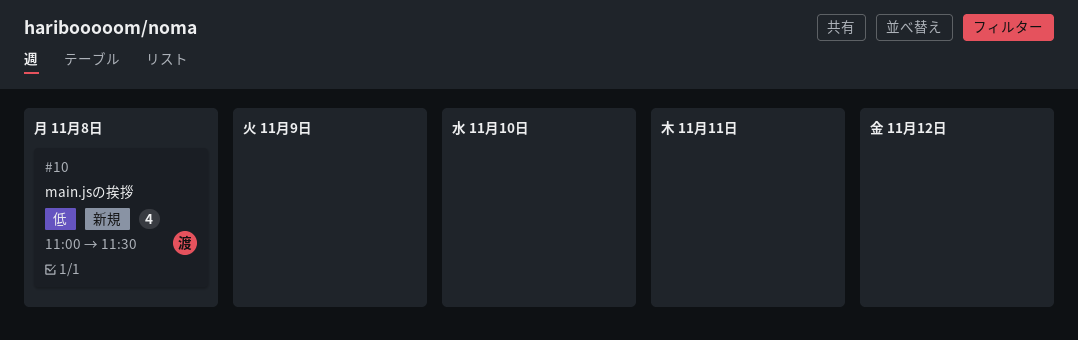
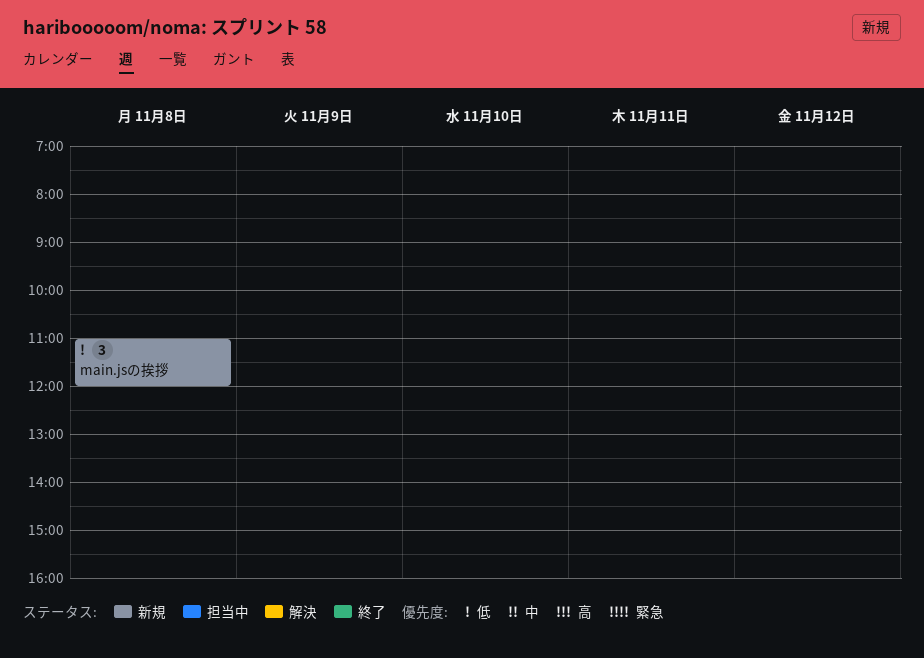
main.jsの挨拶, estimate: 4 -> 3
main.jsの挨拶, ends: 11:30 -> 12:00

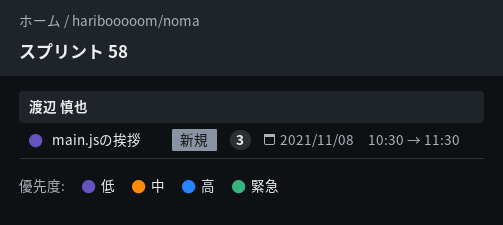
main.jsの挨拶, begins: 11:00 -> 10:30
main.jsの挨拶, ends: 12:00 -> 11:30

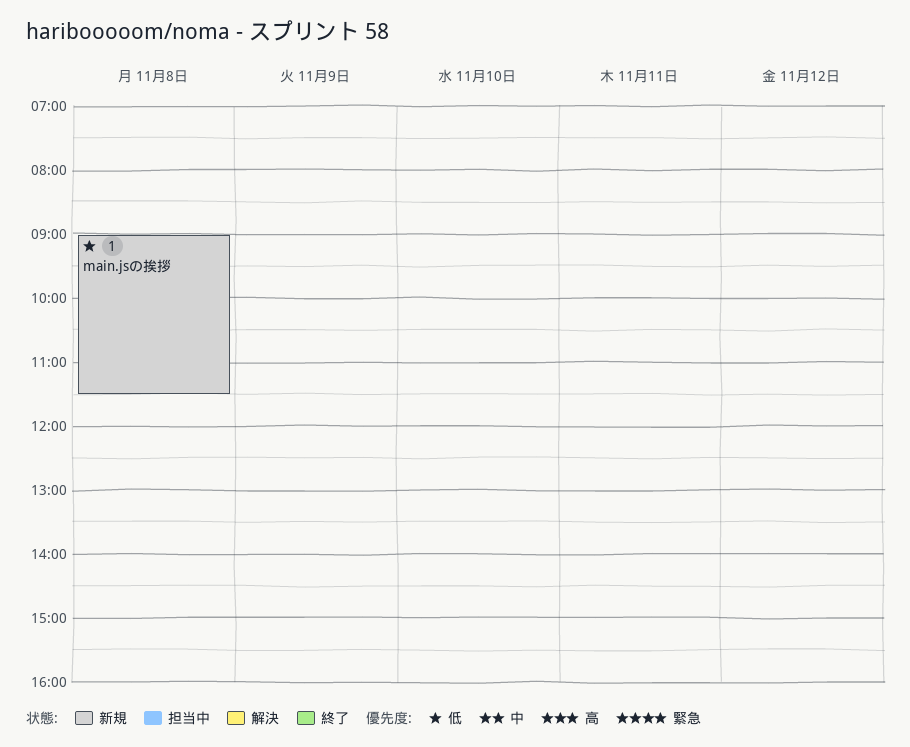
main.jsの挨拶, estimate: 3 -> 1
main.jsの挨拶, begins: 10:30 -> 09:00

